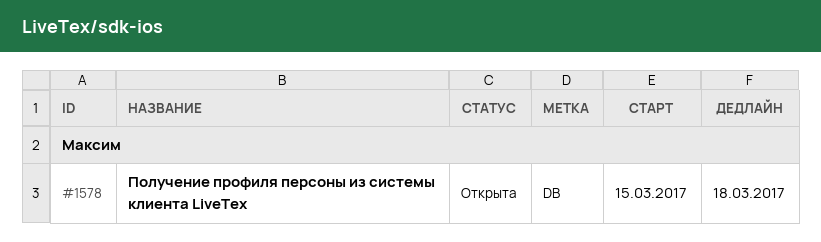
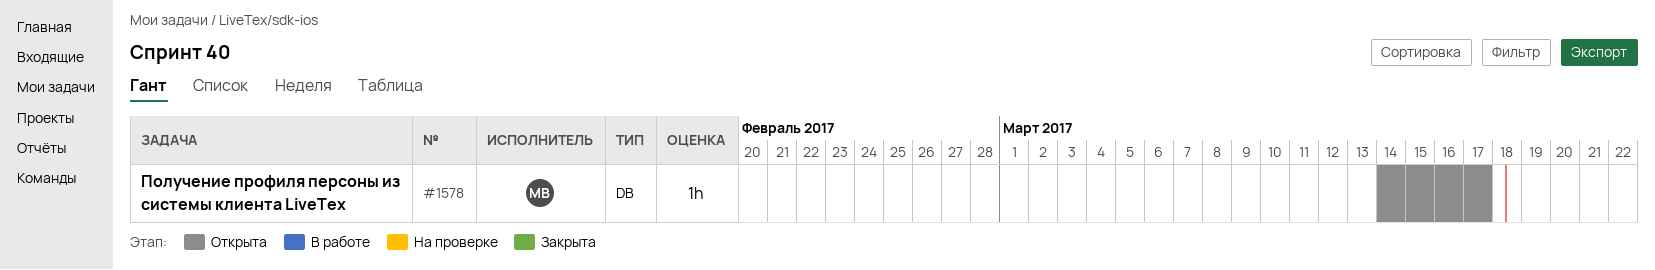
#1578, start: Mar 15 -> Mar 14
#1578, due: Mar 18 -> Mar 17

